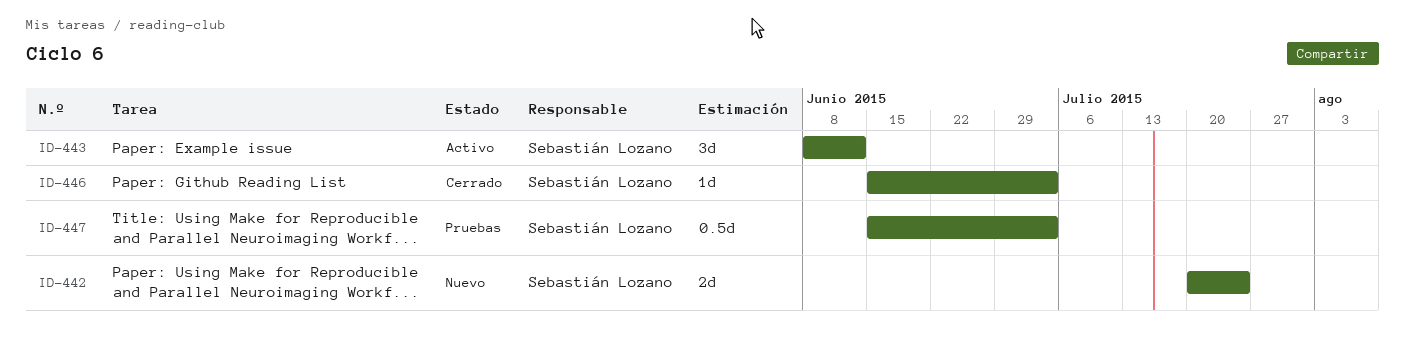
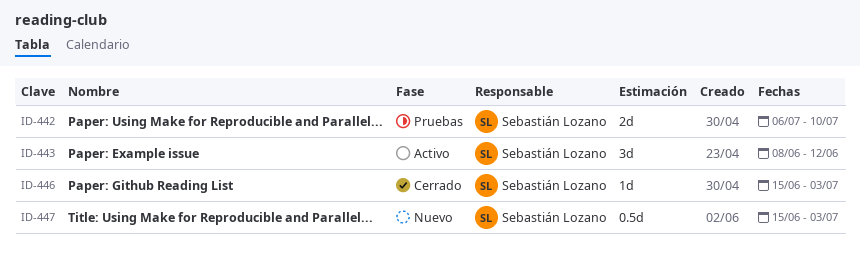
ID-442, status: Nuevo -> Pruebas
ID-442, start: Jul 20 -> Jul 6
ID-442, due: Jul 24 -> Jul 10
ID-447, status: Pruebas -> Nuevo

